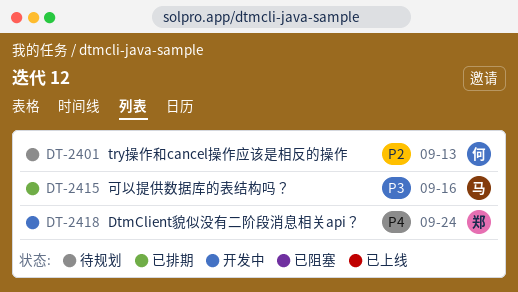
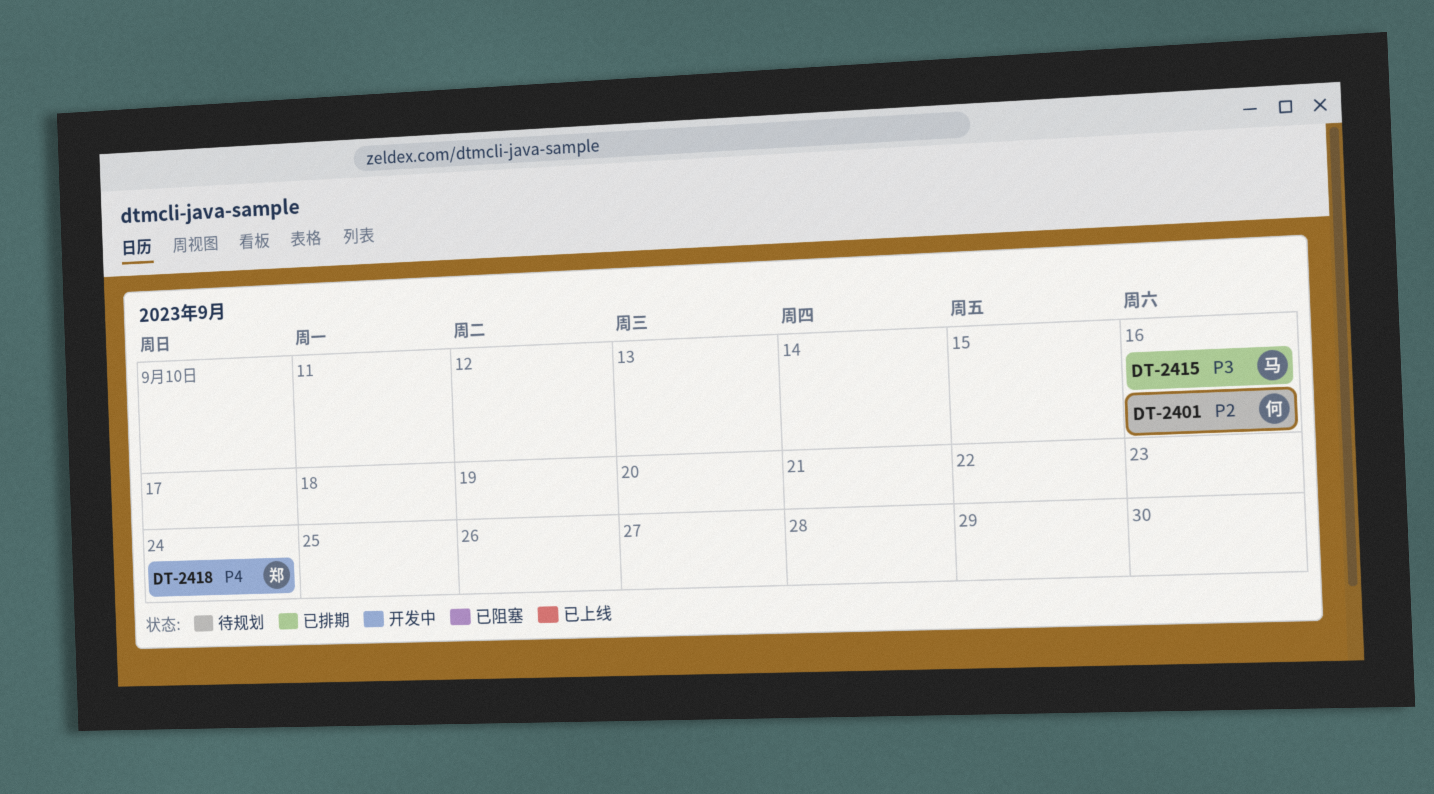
DT-2401, due: Sep 13 -> Sep 16

